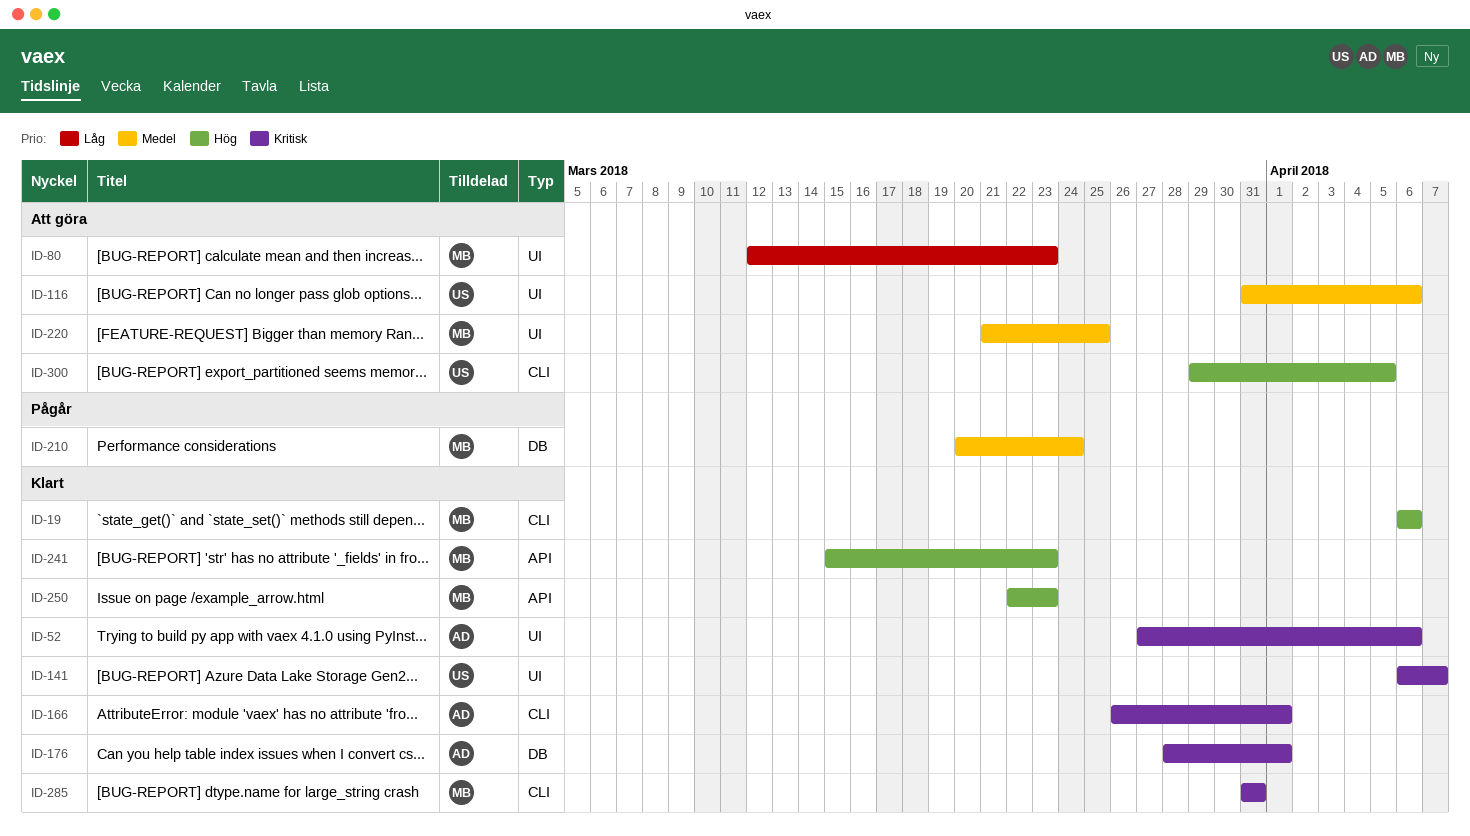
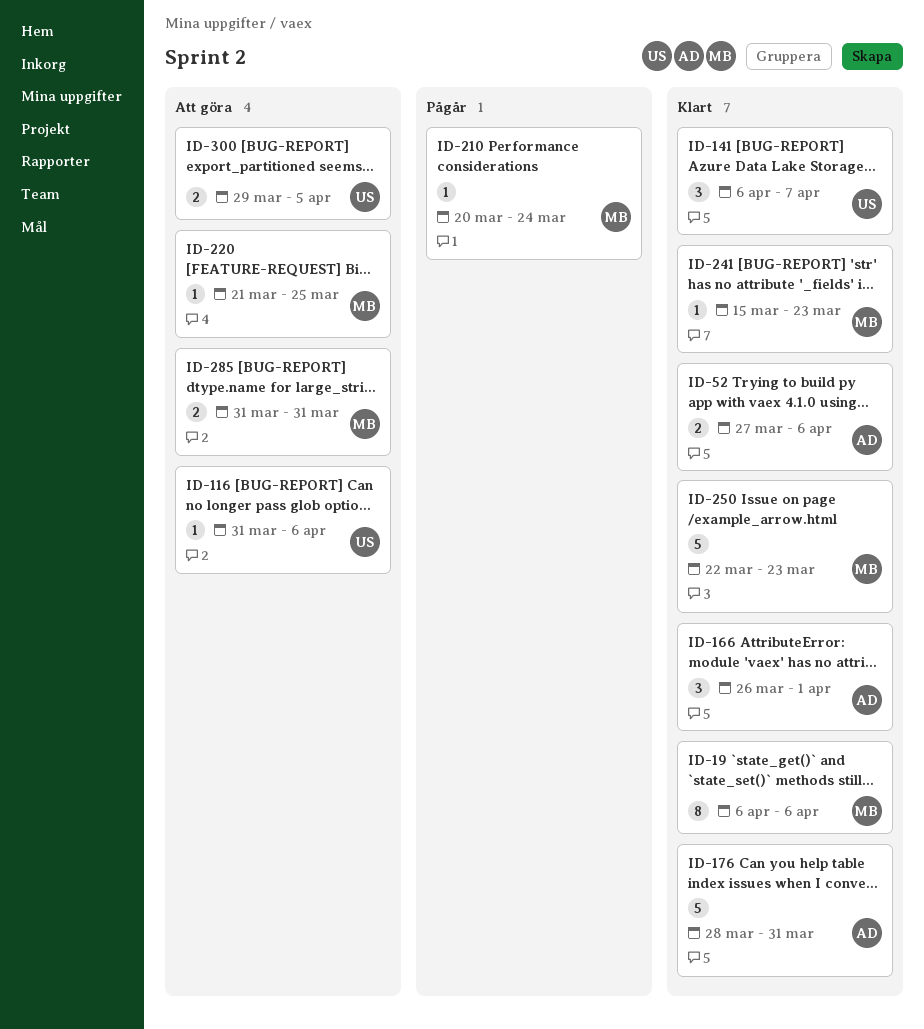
ID-80: present -> none
ID-176, due: Apr 1 -> Mar 31
ID-285, status: Klart -> Att göra

